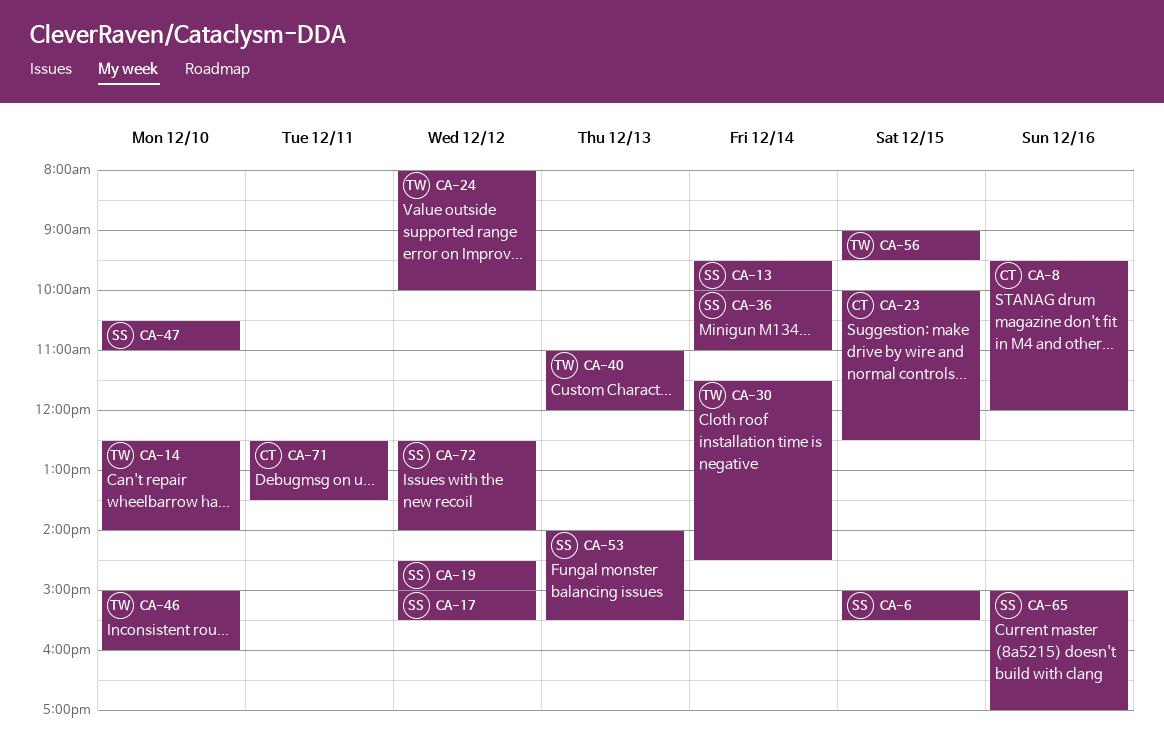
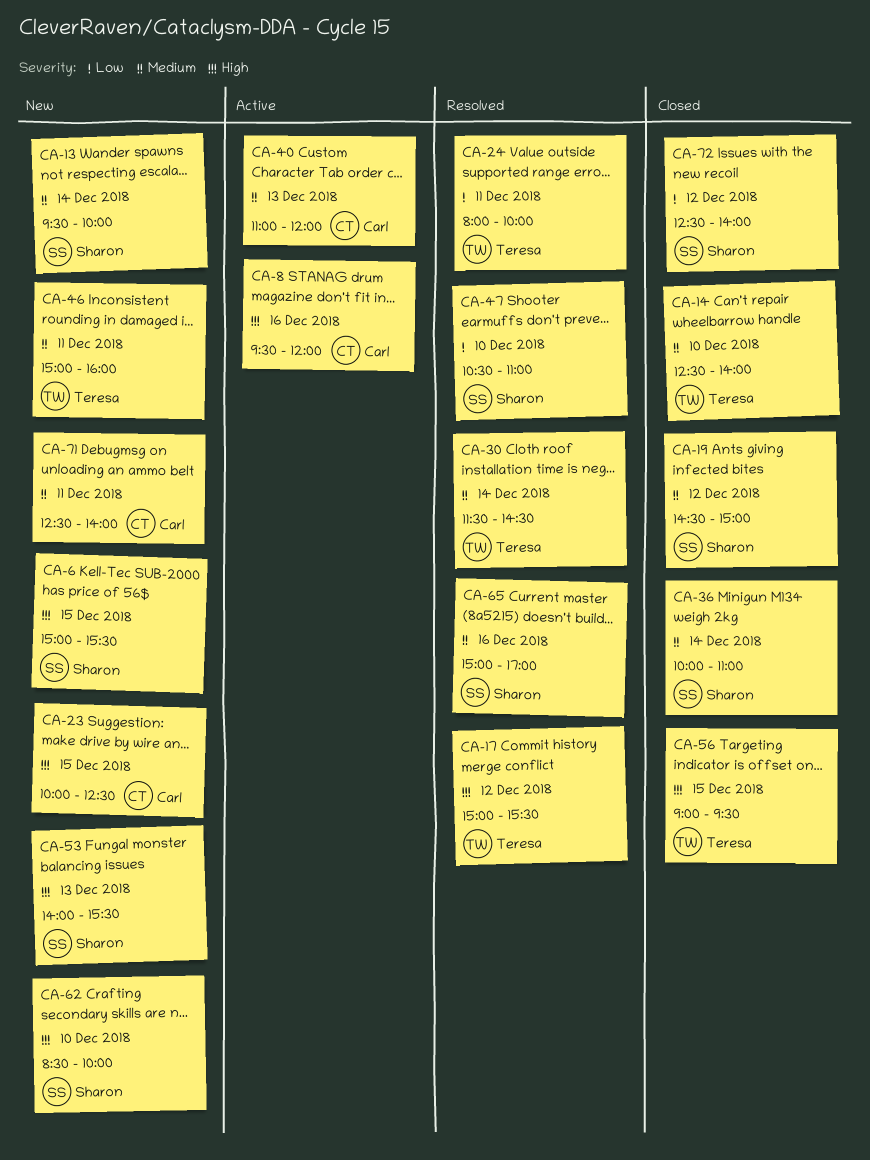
CA-17, owner: Sharon -> Teresa
CA-24, day: Dec 12 -> Dec 11
CA-40, owner: Teresa -> Carl
CA-46, day: Dec 10 -> Dec 11
CA-62: none -> present
CA-71, ends: 13:30 -> 14:00

